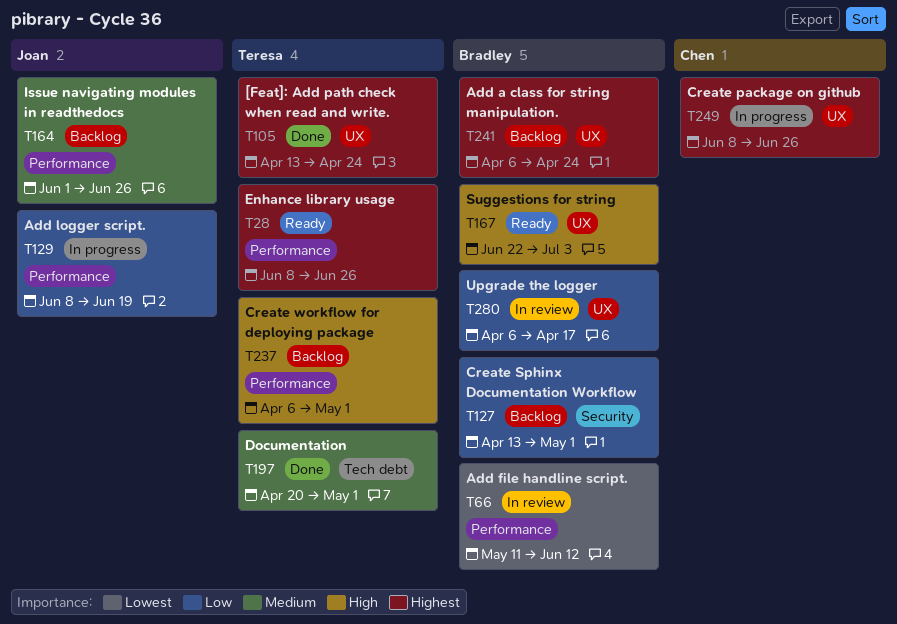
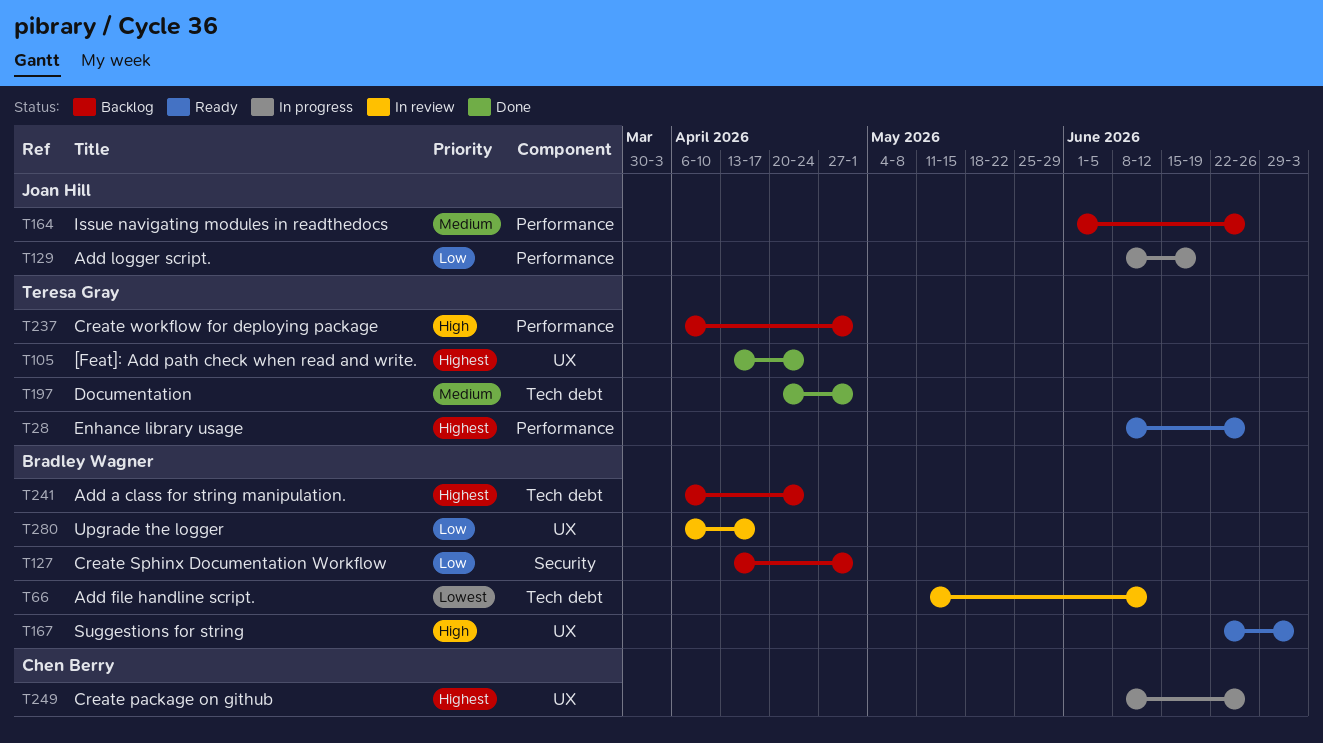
T66, label: Performance -> Tech debt
T241, label: UX -> Tech debt

